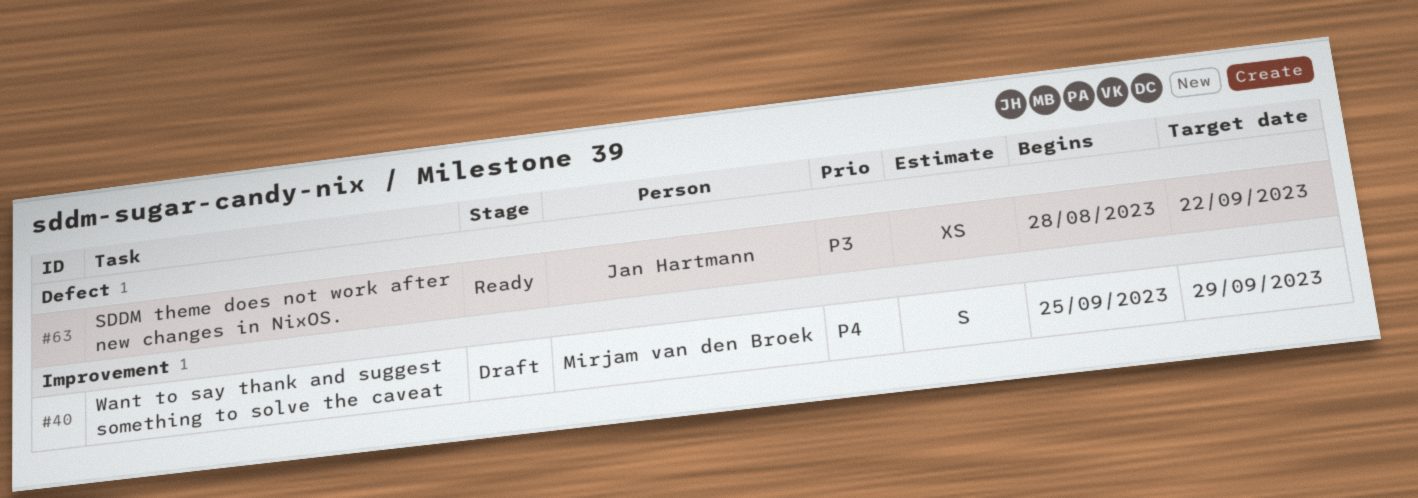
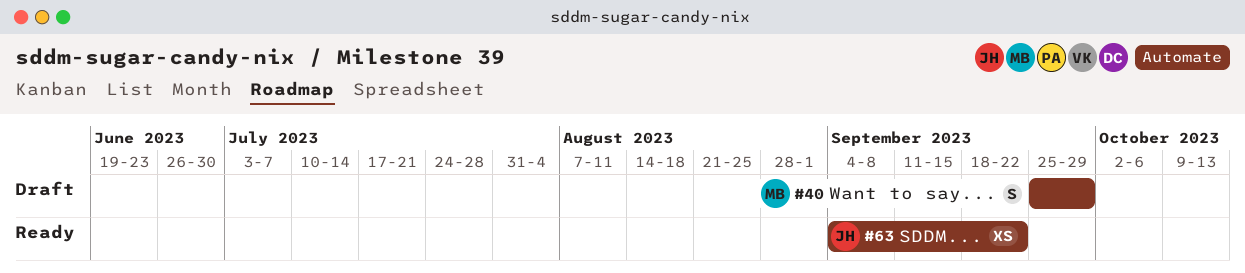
#63, start: Aug 28 -> Sep 4

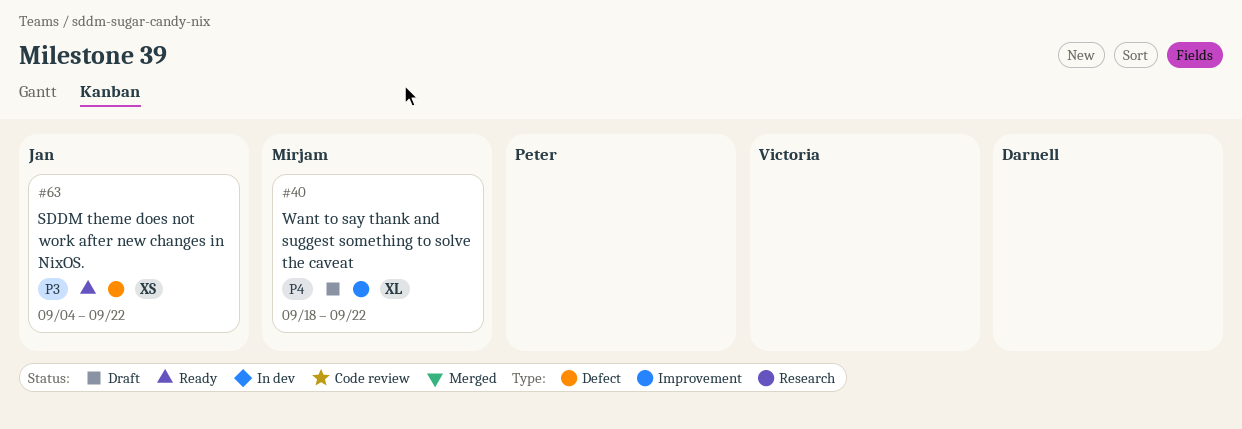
#40, estimate: S -> XL
#40, start: Sep 25 -> Sep 18
#40, due: Sep 29 -> Sep 22

